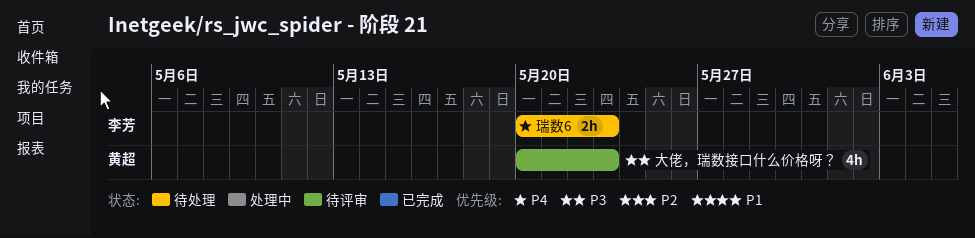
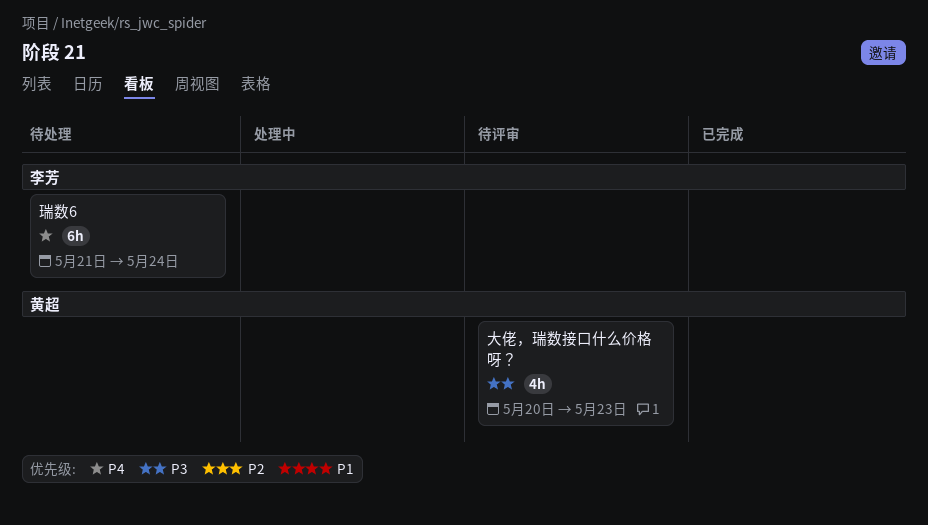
瑞数6, estimate: 2h -> 6h
瑞数6, start: May 20 -> May 21
瑞数6, due: May 23 -> May 24

